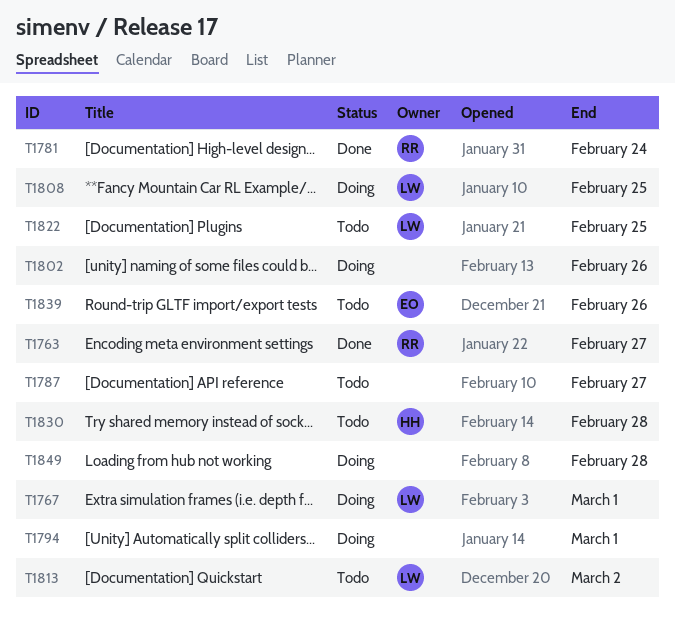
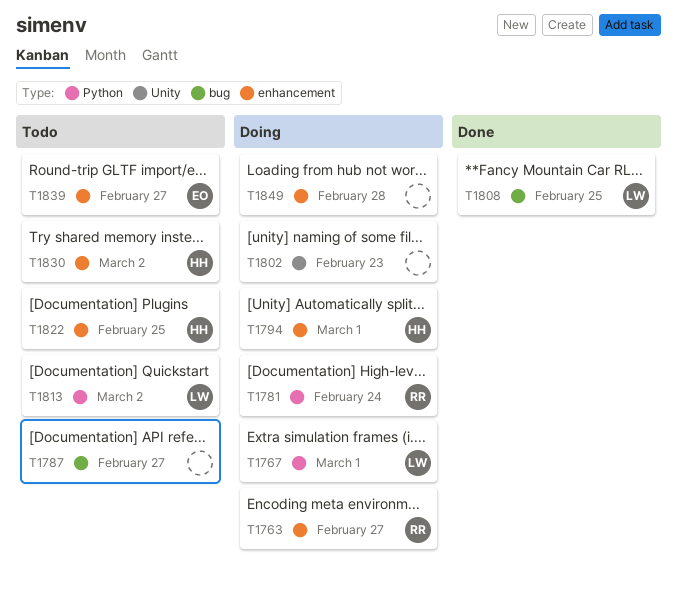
T1763, status: Done -> Doing
T1781, status: Done -> Doing
T1794, owner: none -> HH
T1802, due: Feb 26 -> Feb 23
T1808, status: Doing -> Done
T1822, owner: LW -> HH
T1830, due: Feb 28 -> Mar 2
T1839, due: Feb 26 -> Feb 27

